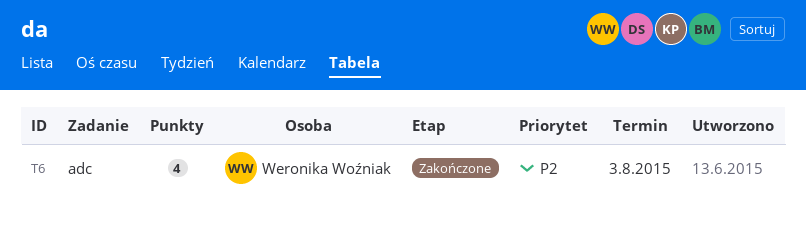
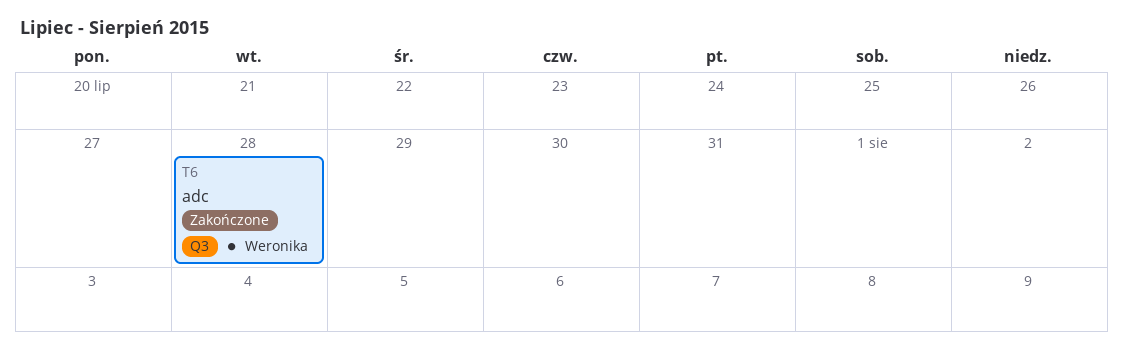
T6, estimate: 4 -> 1
T6, due: Aug 3 -> Jul 28

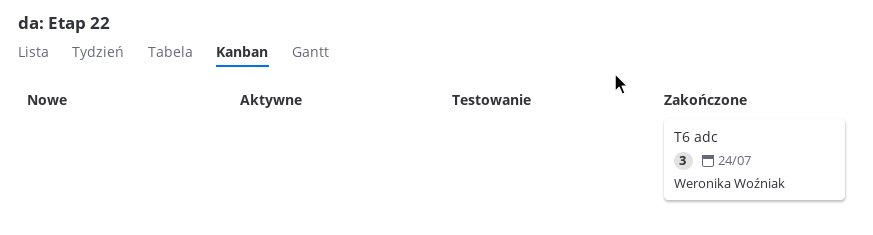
T6, estimate: 1 -> 3
T6, due: Jul 28 -> Jul 24

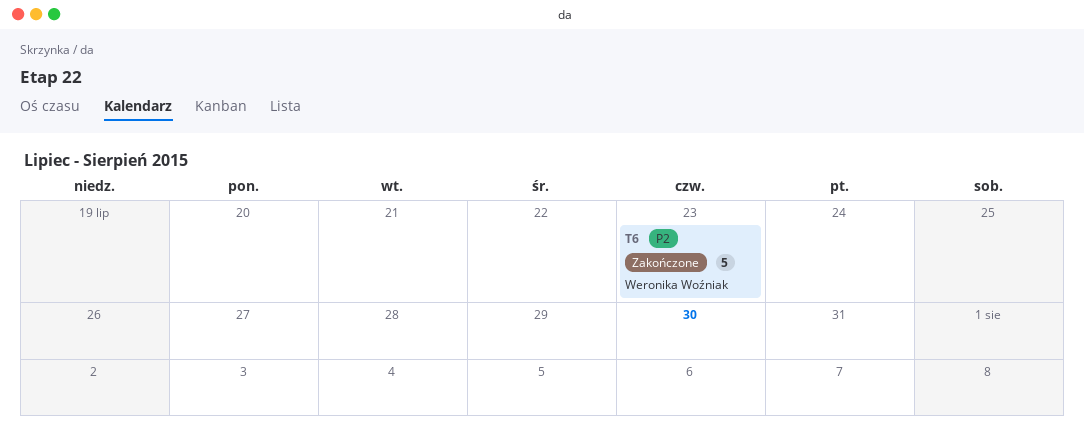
T6, estimate: 3 -> 5
T6, due: Jul 24 -> Jul 23

